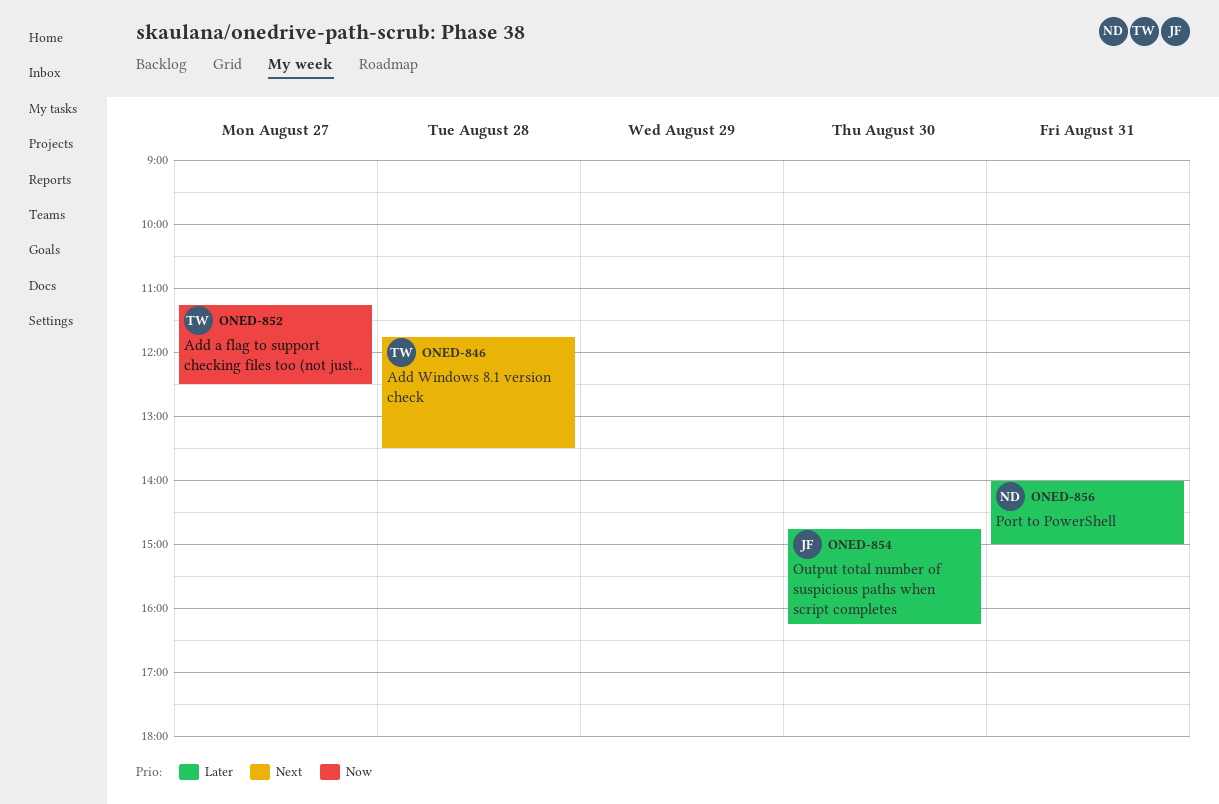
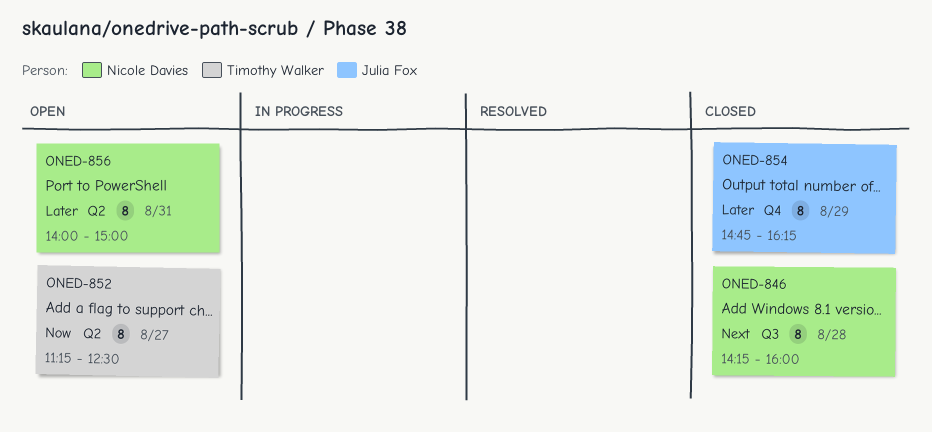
ONED-846, owner: Timothy Walker -> Nicole Davies
ONED-846, begins: 11:45 -> 14:15
ONED-846, ends: 13:30 -> 16:00
ONED-854, day: Aug 30 -> Aug 29

